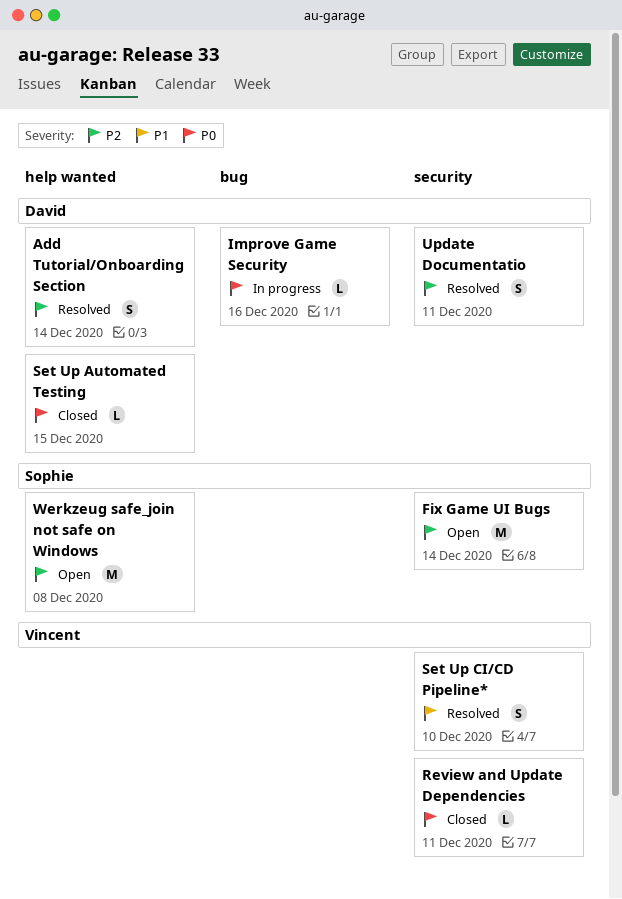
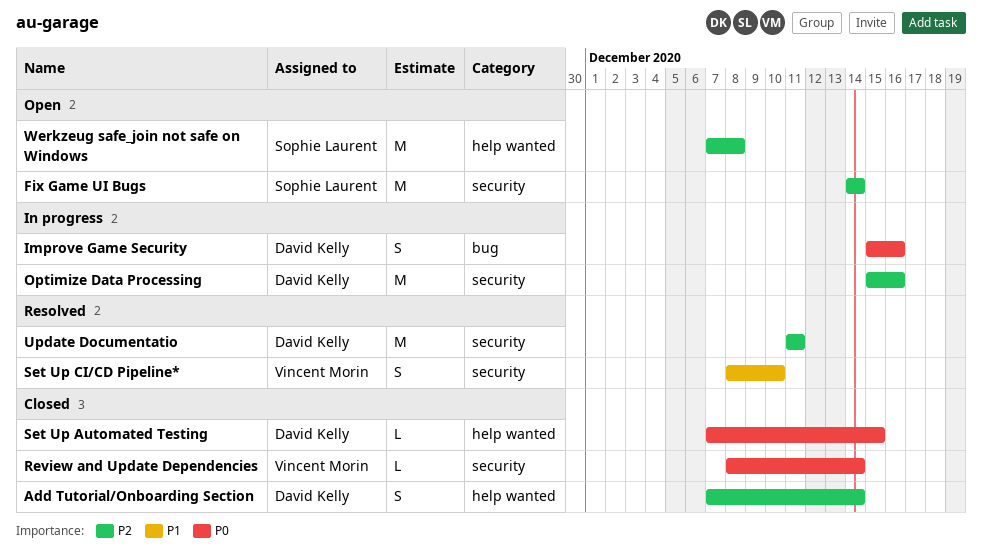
Add Tutorial/Onboarding Section, status: Resolved -> Closed
Improve Game Security, estimate: L -> S
Optimize Data Processing: none -> present
Review and Update Dependencies, due: Dec 11 -> Dec 14
Update Documentatio, estimate: S -> M

